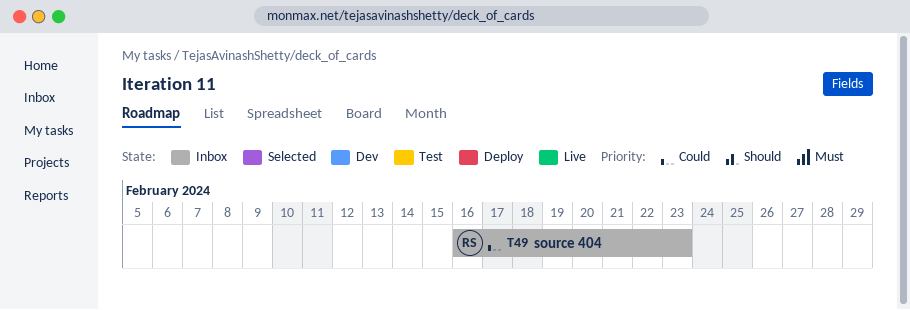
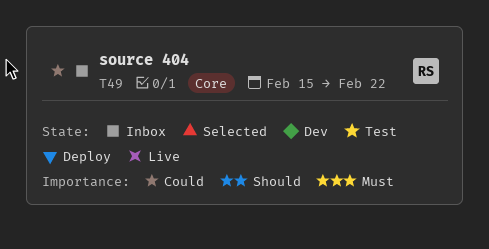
T49, start: Feb 16 -> Feb 15
T49, due: Feb 23 -> Feb 22

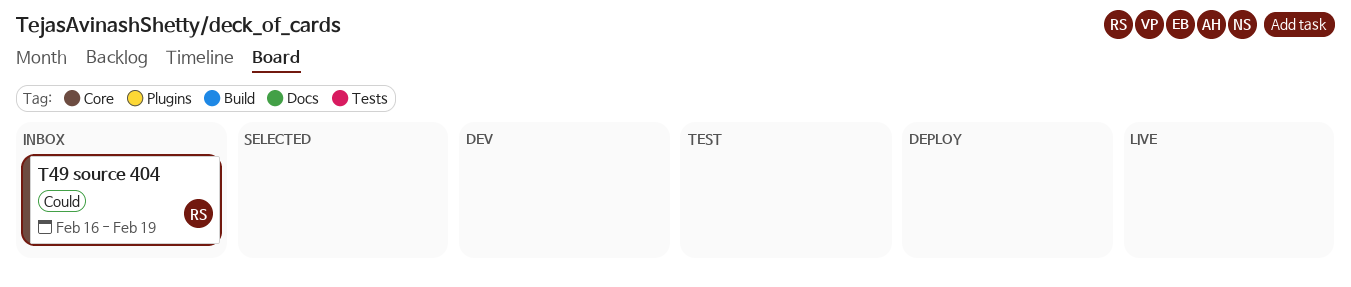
T49, start: Feb 15 -> Feb 16
T49, due: Feb 22 -> Feb 19

